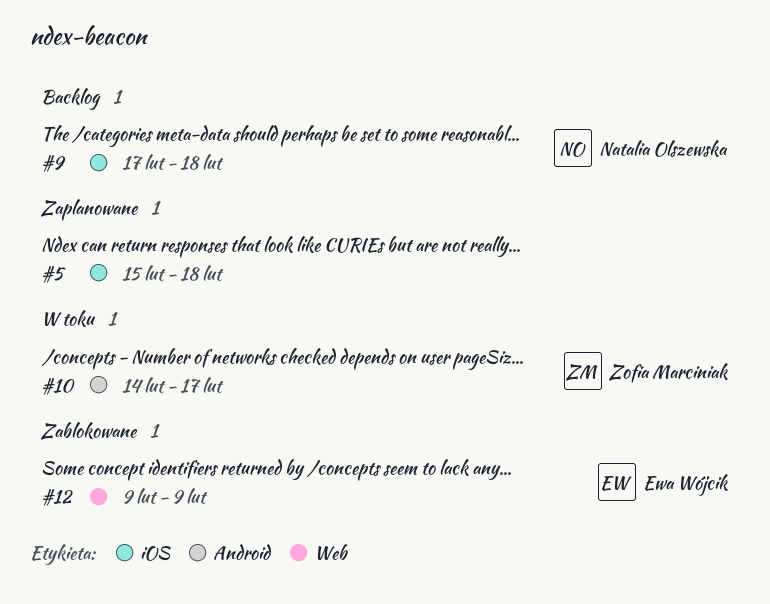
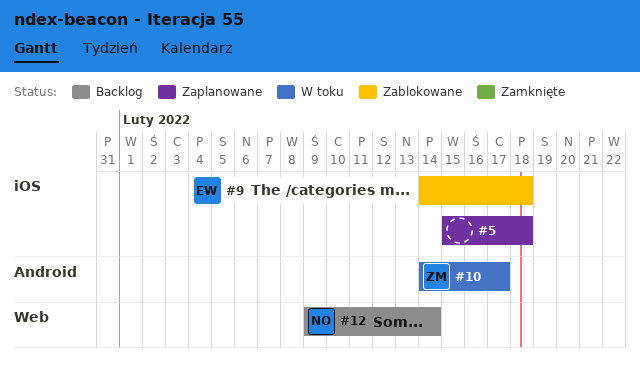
#9, status: Backlog -> Zablokowane
#9, owner: Natalia Olszewska -> Ewa Wójcik
#9, start: Feb 17 -> Feb 14
#12, status: Zablokowane -> Backlog
#12, owner: Ewa Wójcik -> Natalia Olszewska
#12, due: Feb 9 -> Feb 14

